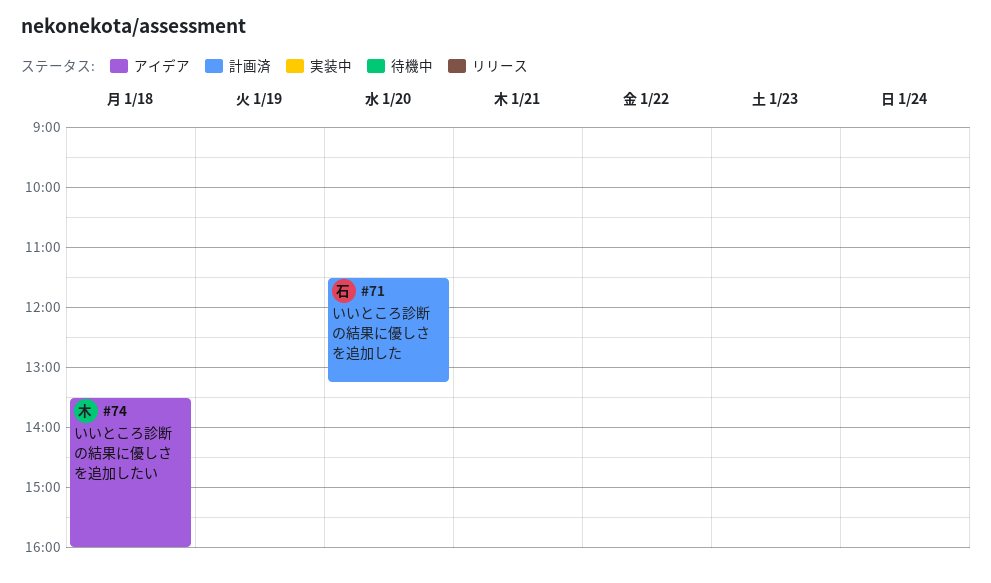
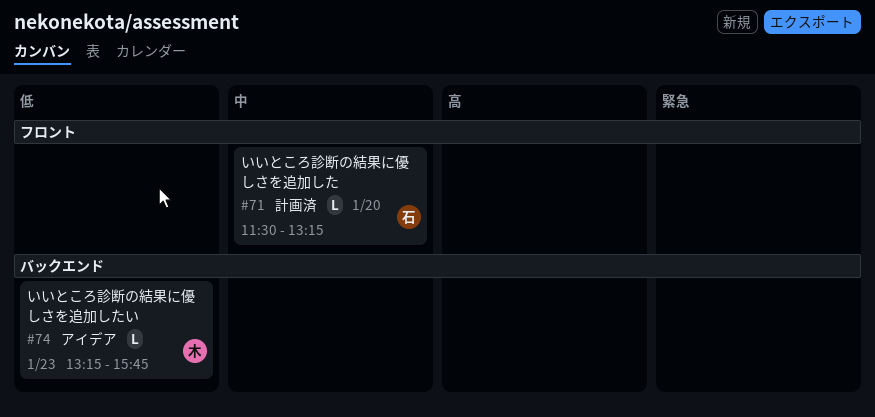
#74, day: Jan 18 -> Jan 23
#74, begins: 13:30 -> 13:15
#74, ends: 16:00 -> 15:45

